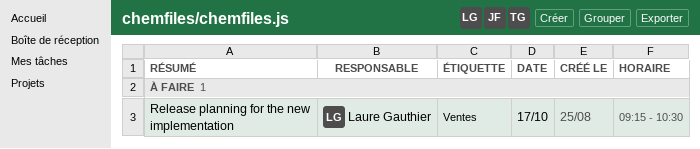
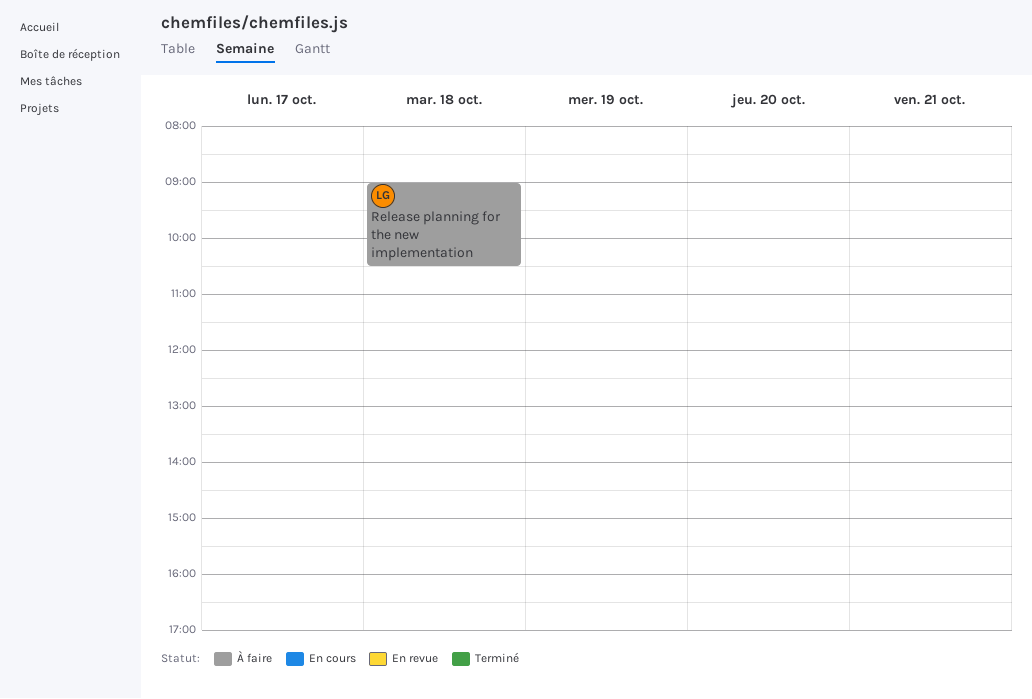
Release planning for the new implementation, day: Oct 17 -> Oct 18
Release planning for the new implementation, begins: 09:15 -> 09:00

